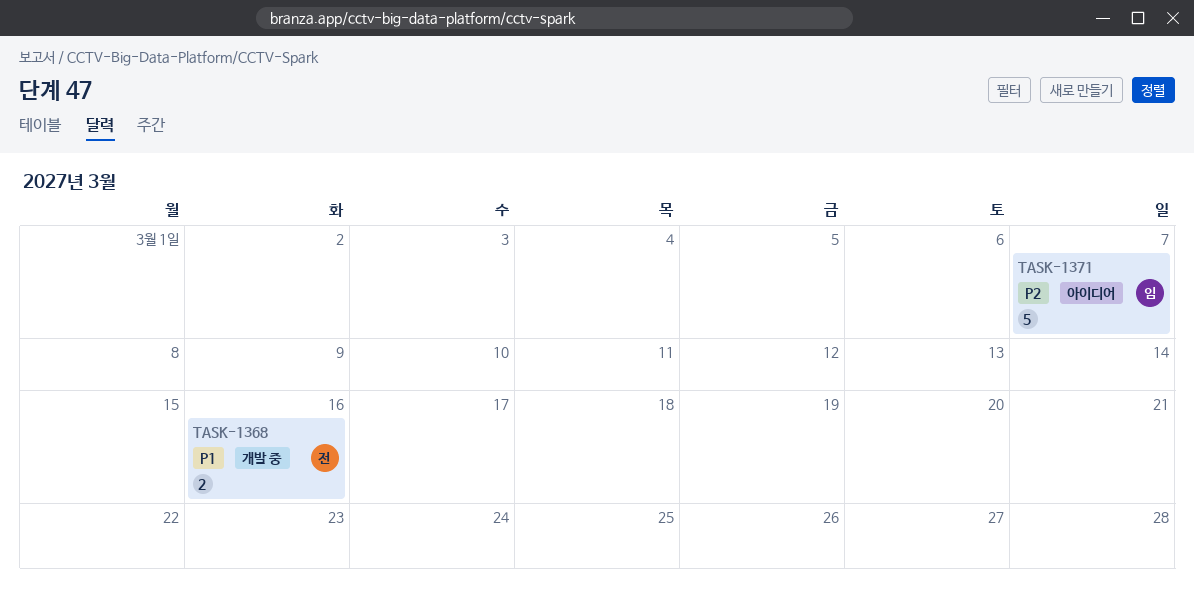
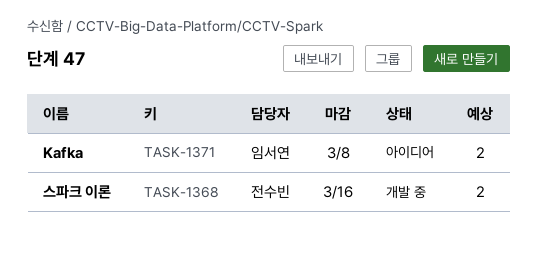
TASK-1371, estimate: 5 -> 2
TASK-1371, due: Mar 7 -> Mar 8

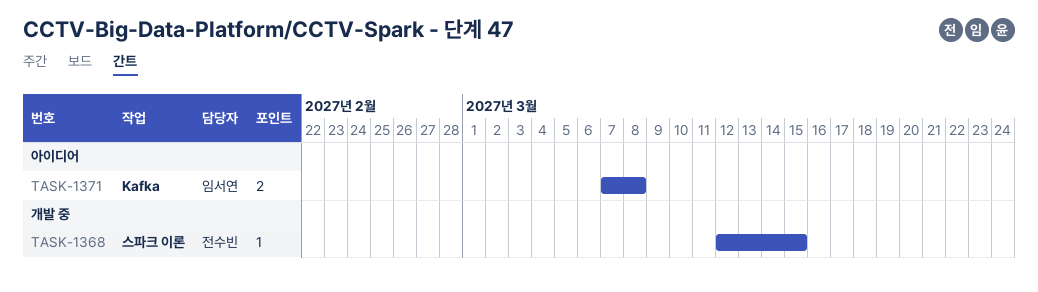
TASK-1368, estimate: 2 -> 1
TASK-1368, due: Mar 16 -> Mar 15

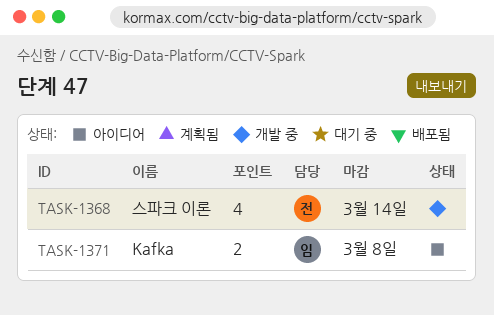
TASK-1368, estimate: 1 -> 4
TASK-1368, due: Mar 15 -> Mar 14

